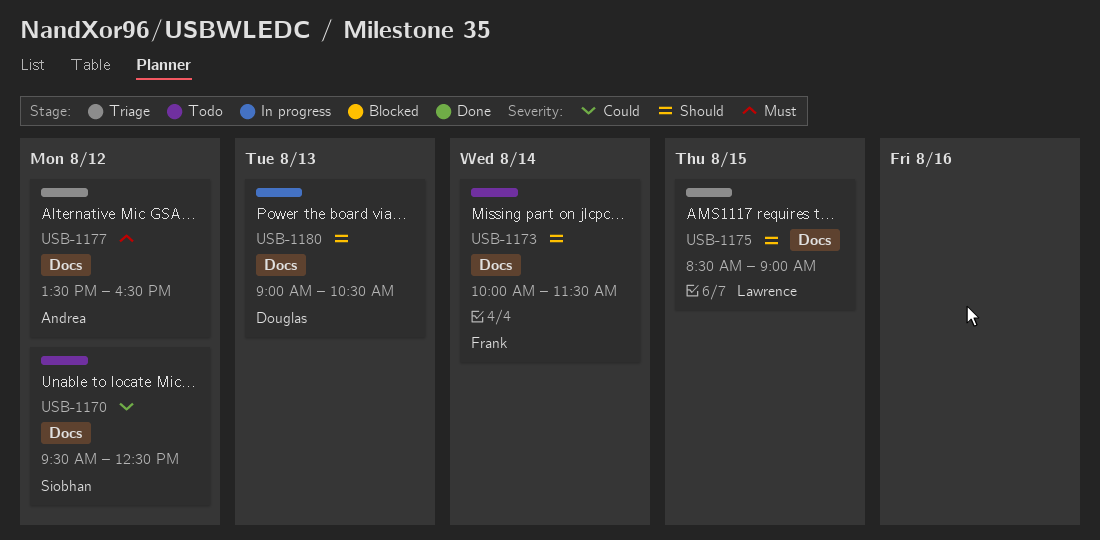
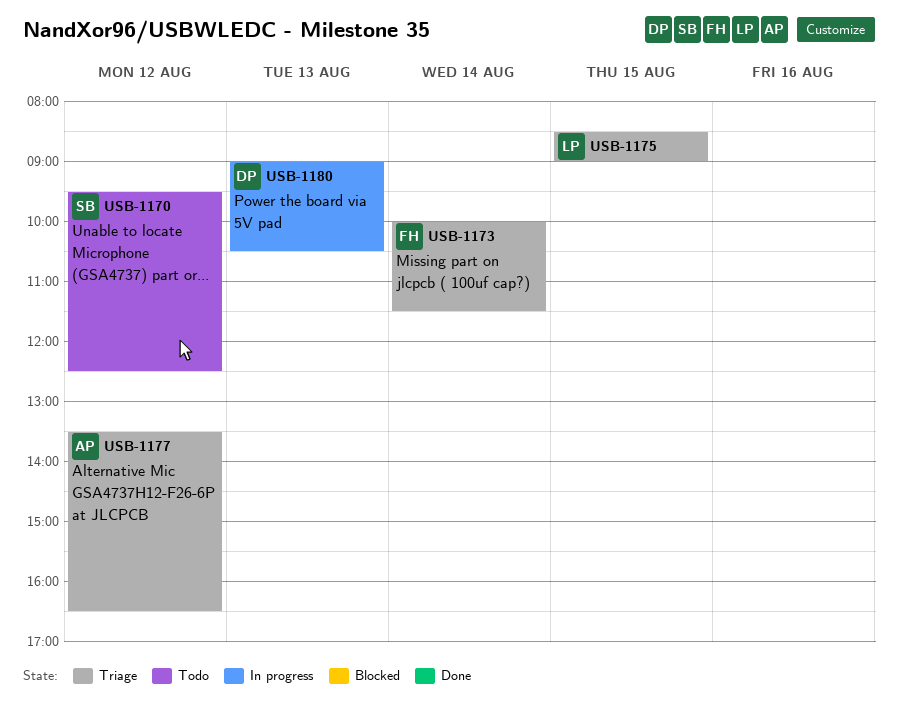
USB-1173, status: Todo -> Triage

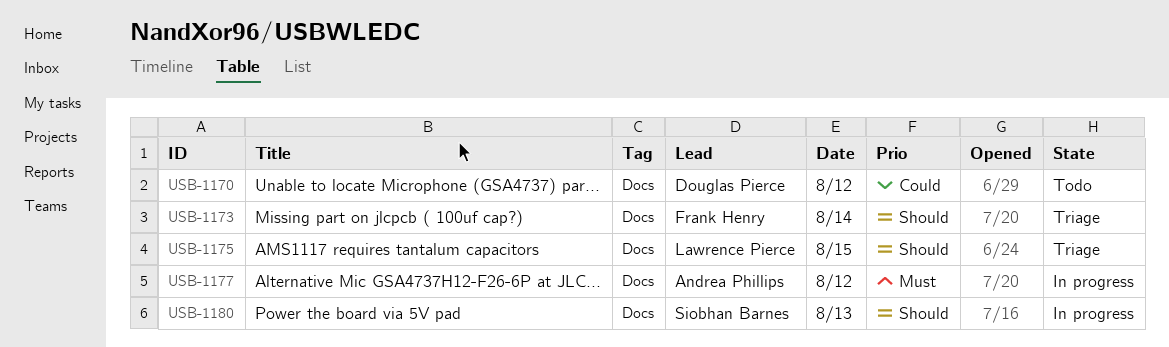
USB-1170, owner: Siobhan Barnes -> Douglas Pierce
USB-1177, status: Triage -> In progress
USB-1180, owner: Douglas Pierce -> Siobhan Barnes

